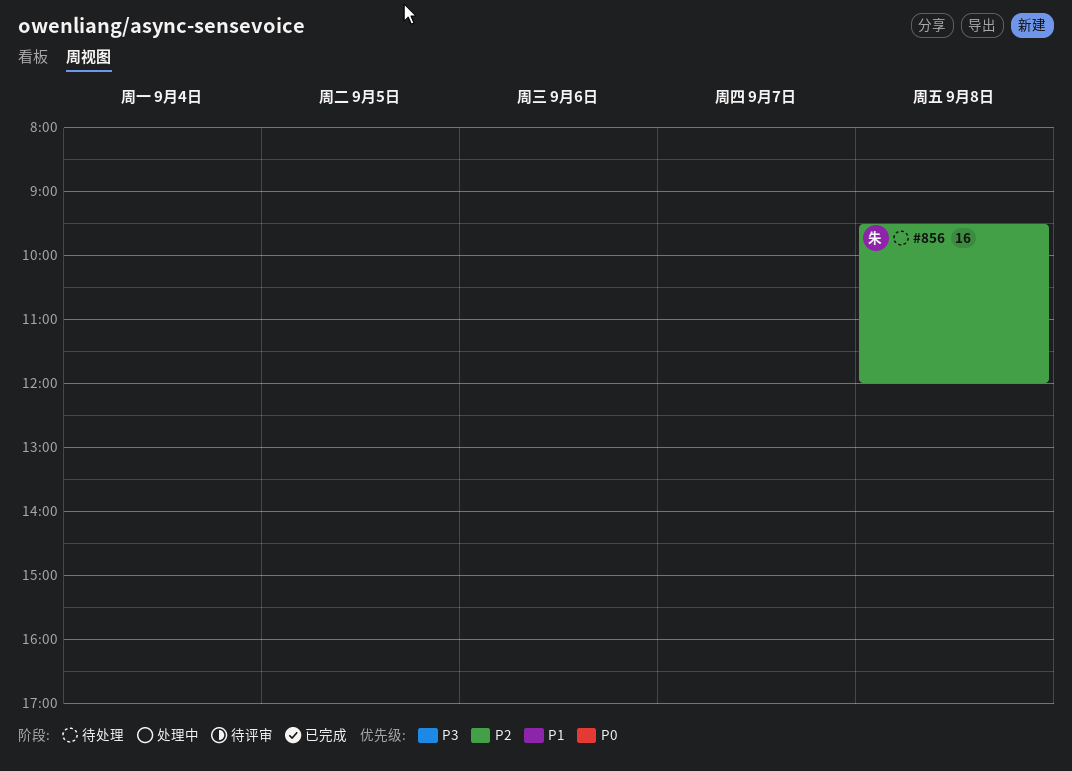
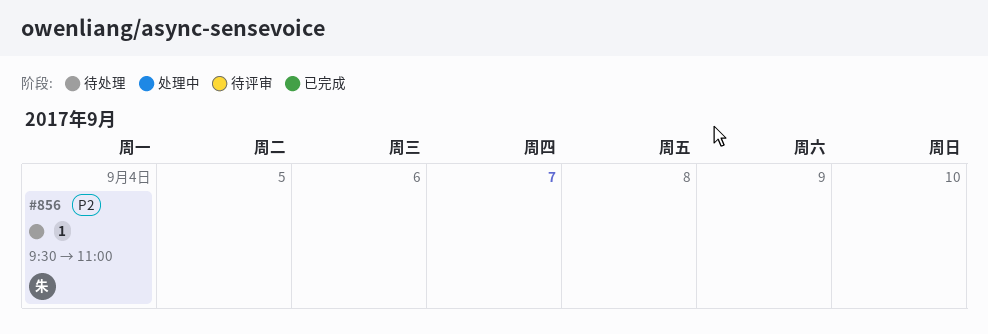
#856, estimate: 16 -> 1
#856, day: Sep 8 -> Sep 4
#856, ends: 12:00 -> 11:00

